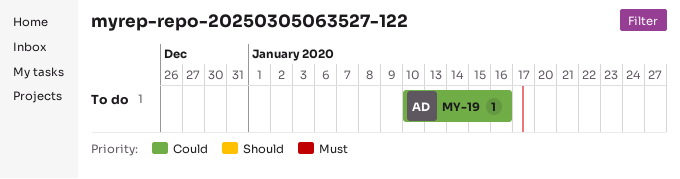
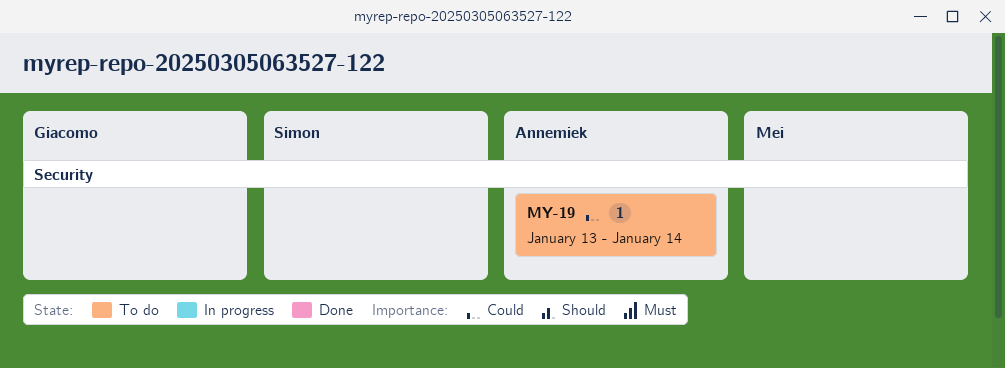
MY-19, start: Jan 10 -> Jan 13
MY-19, due: Jan 16 -> Jan 14

